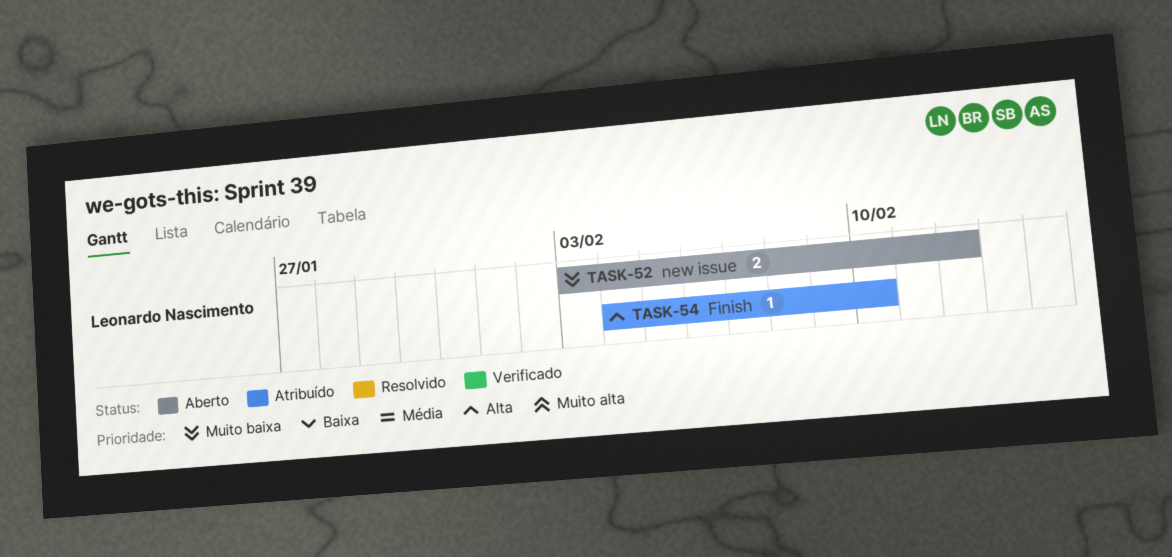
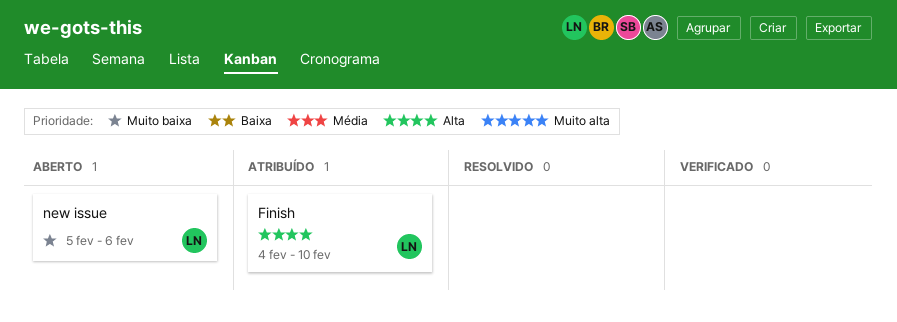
new issue, start: Feb 3 -> Feb 5
new issue, due: Feb 12 -> Feb 6

